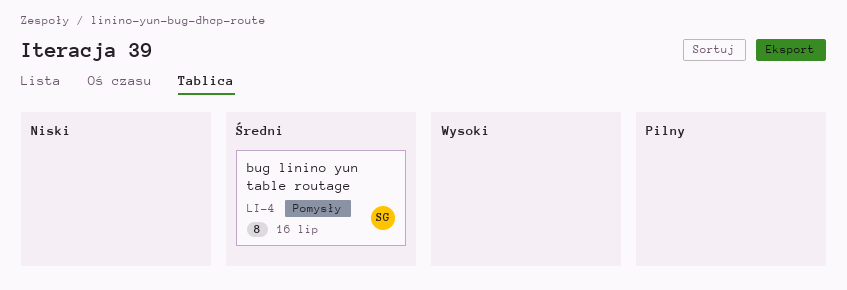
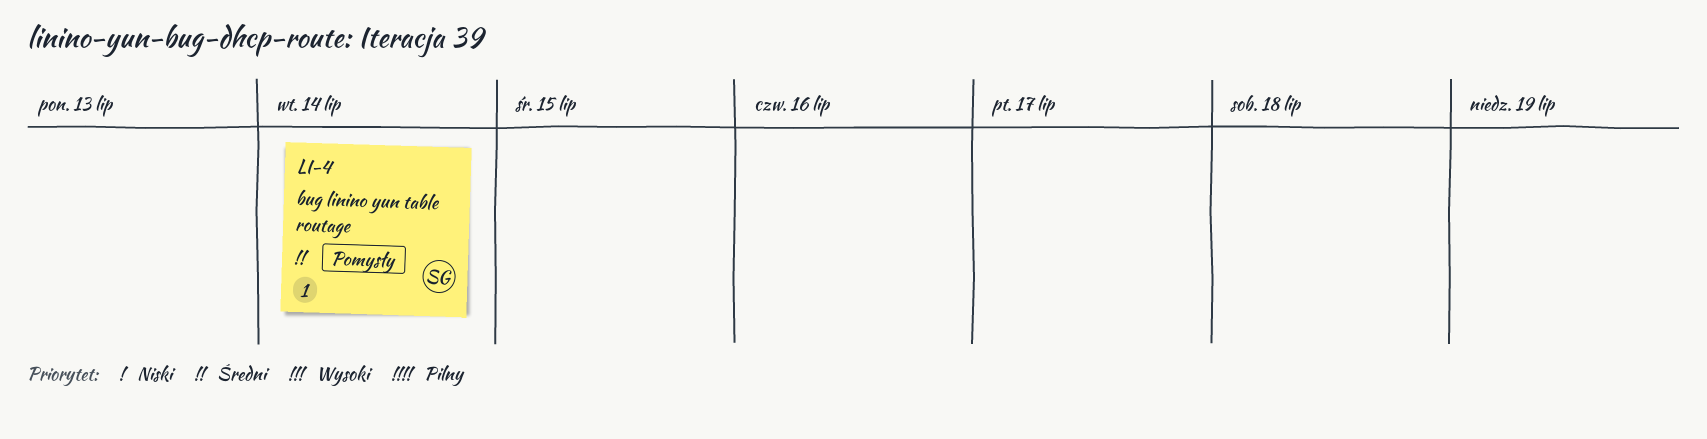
LI-4, estimate: 8 -> 1
LI-4, due: Jul 16 -> Jul 14

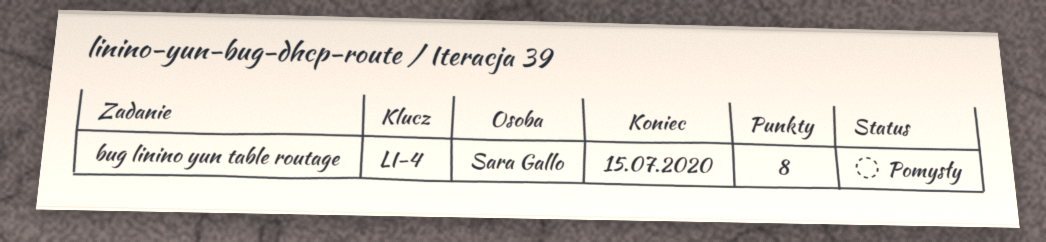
LI-4, estimate: 1 -> 8
LI-4, due: Jul 14 -> Jul 15

